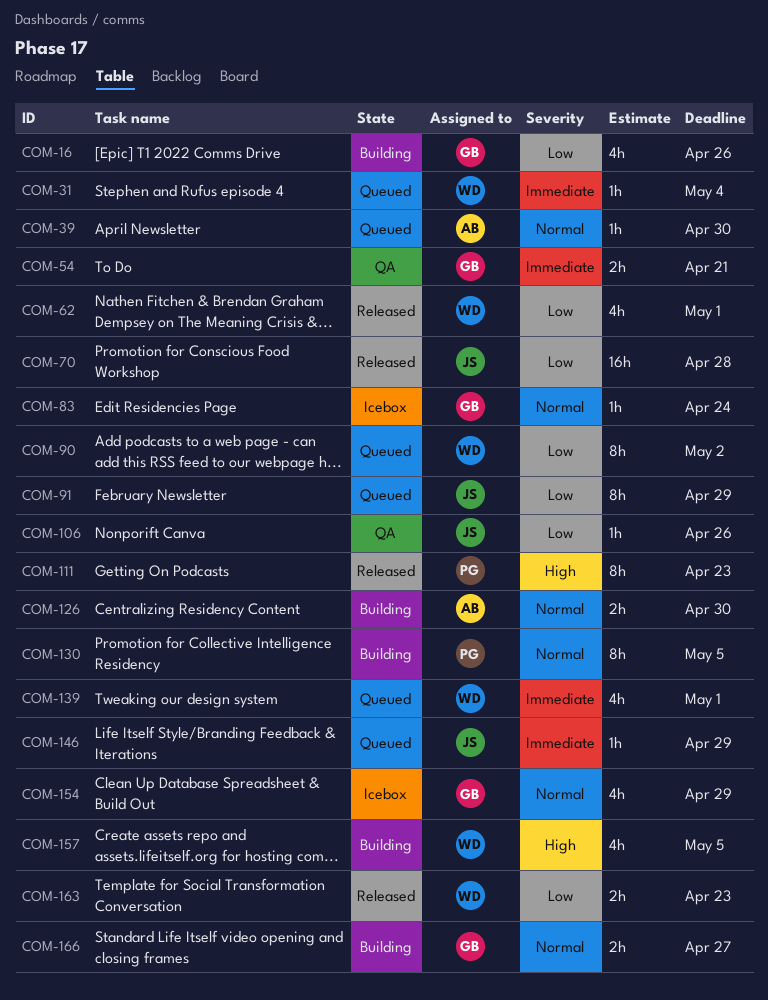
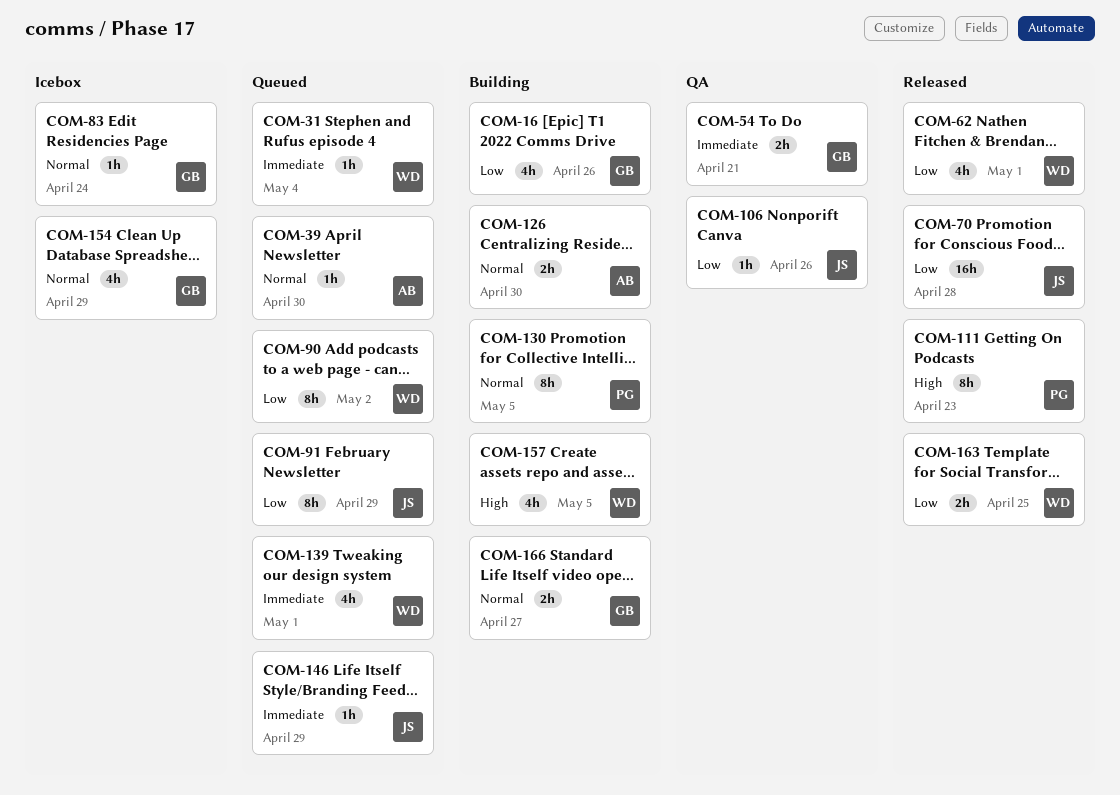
COM-163, due: Apr 23 -> Apr 25

